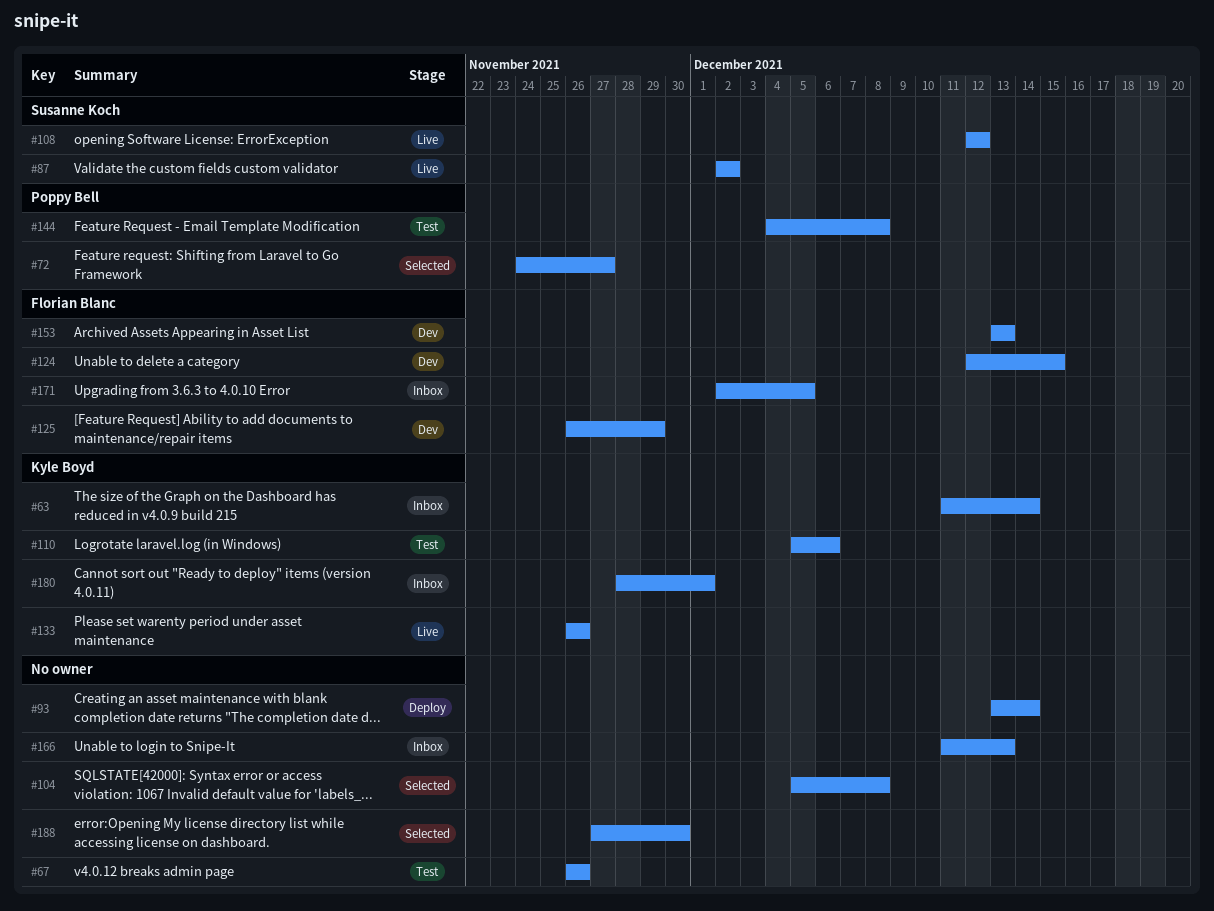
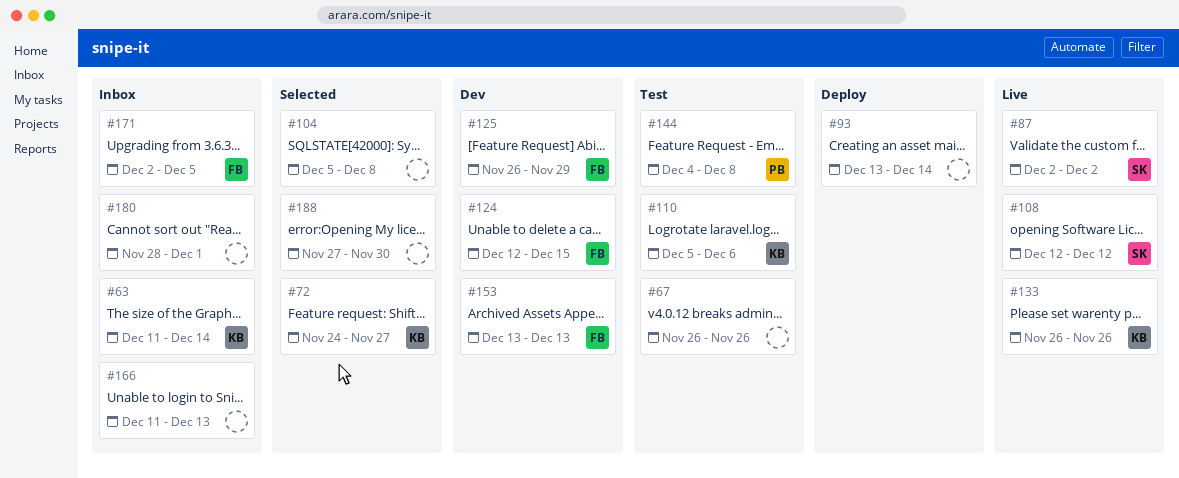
#72, owner: Poppy Bell -> Kyle Boyd
#180, owner: Kyle Boyd -> none

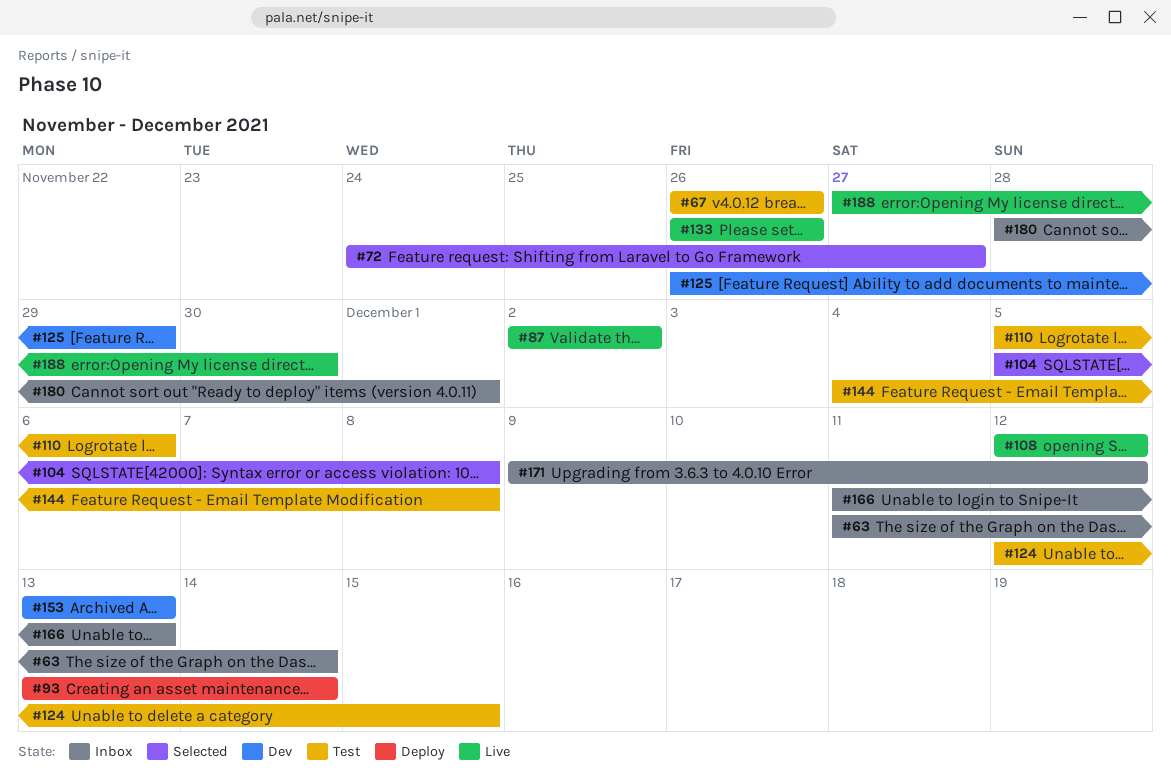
#124, status: Dev -> Test
#171, start: Dec 2 -> Dec 9
#171, due: Dec 5 -> Dec 12
#188, status: Selected -> Live

